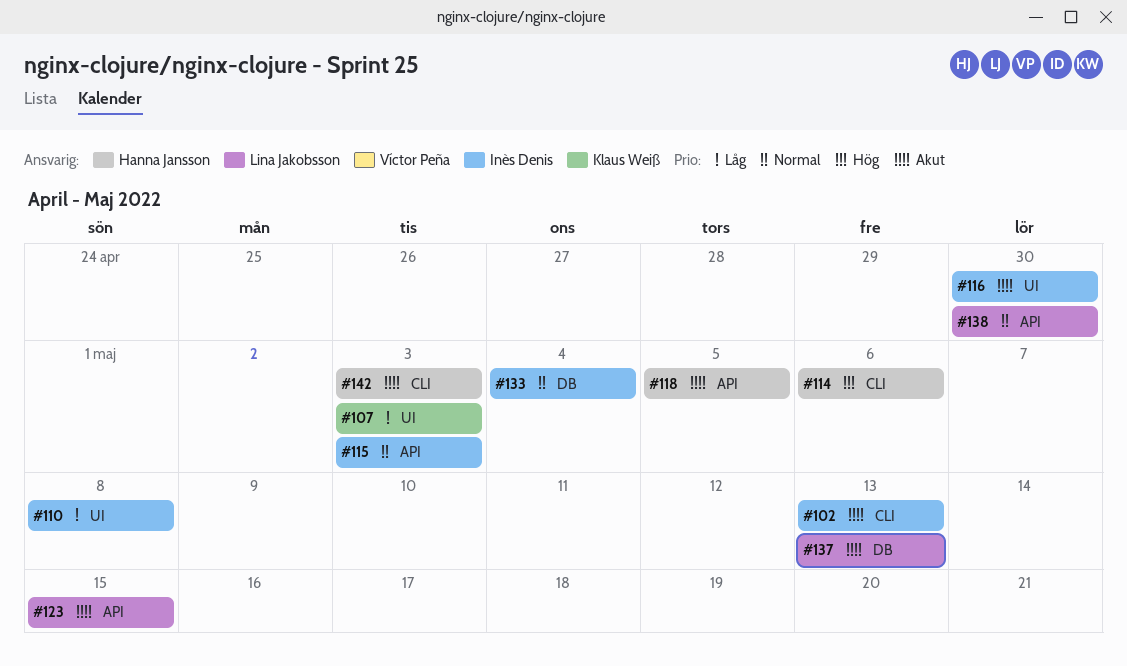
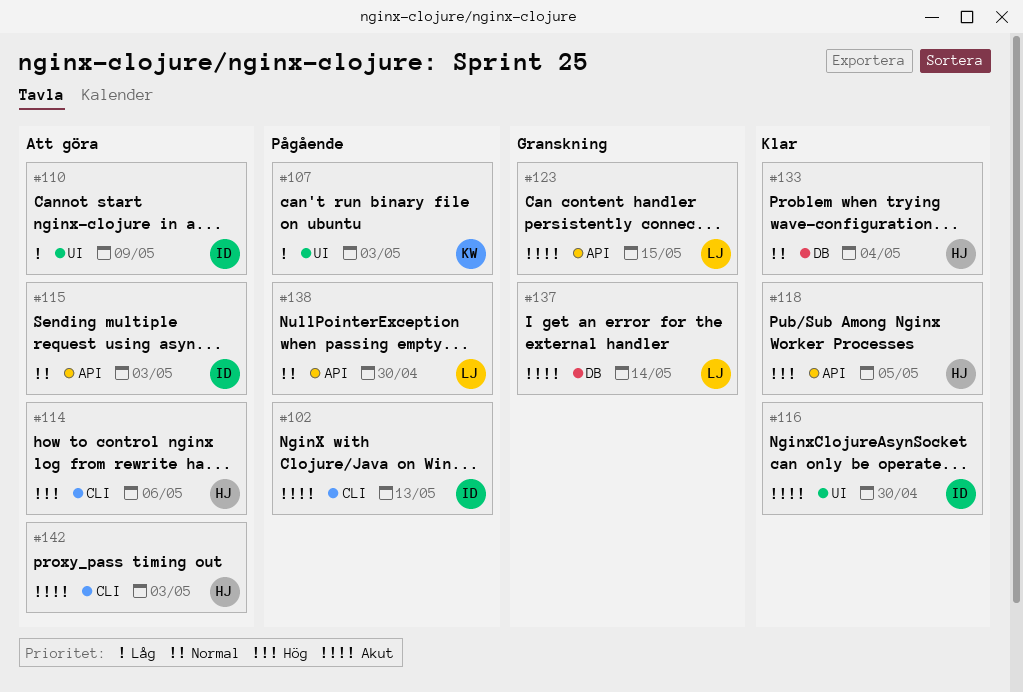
#110, due: May 8 -> May 9
#118, priority: Akut -> Hög
#133, owner: Inès Denis -> Hanna Jansson
#137, due: May 13 -> May 14

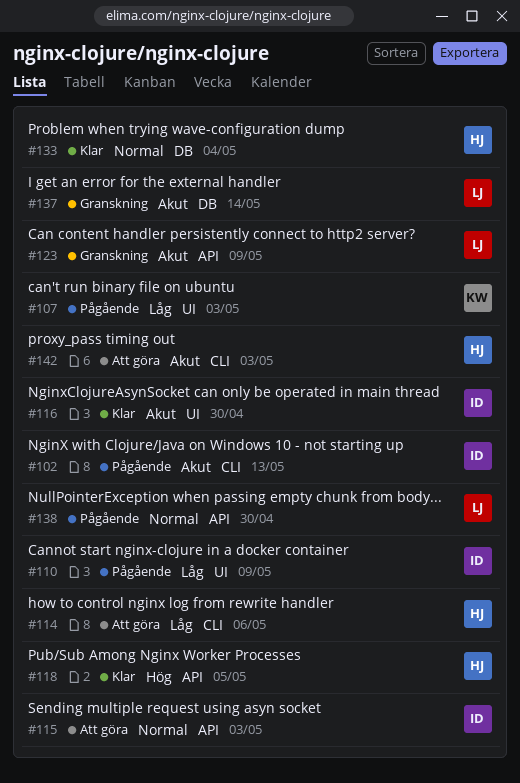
#110, status: Att göra -> Pågående
#114, priority: Hög -> Låg
#123, due: May 15 -> May 9

